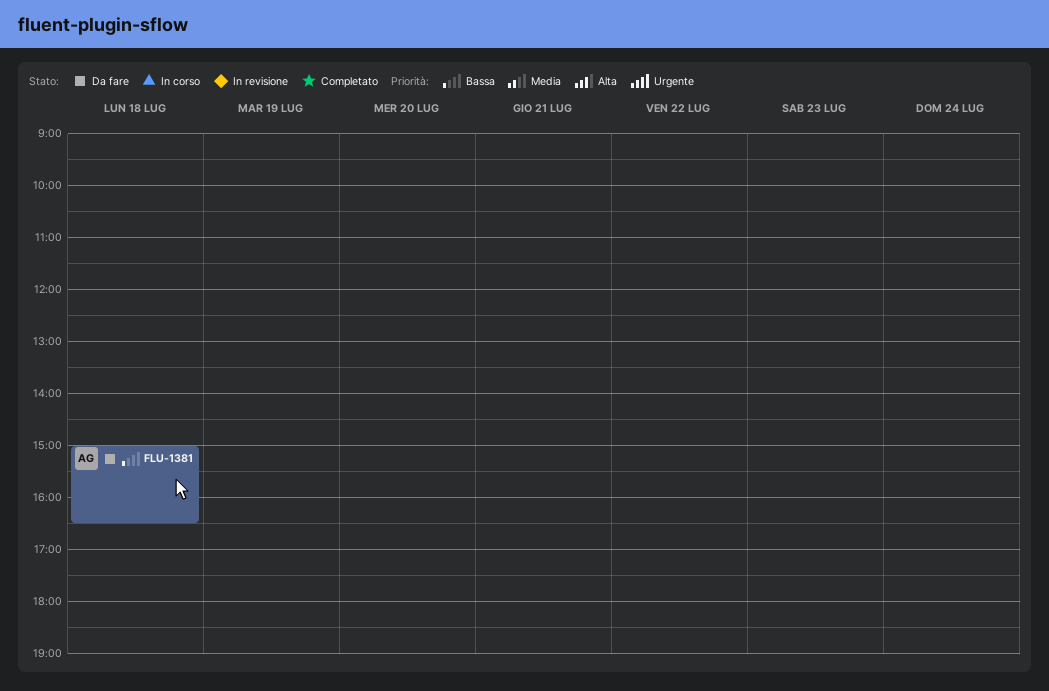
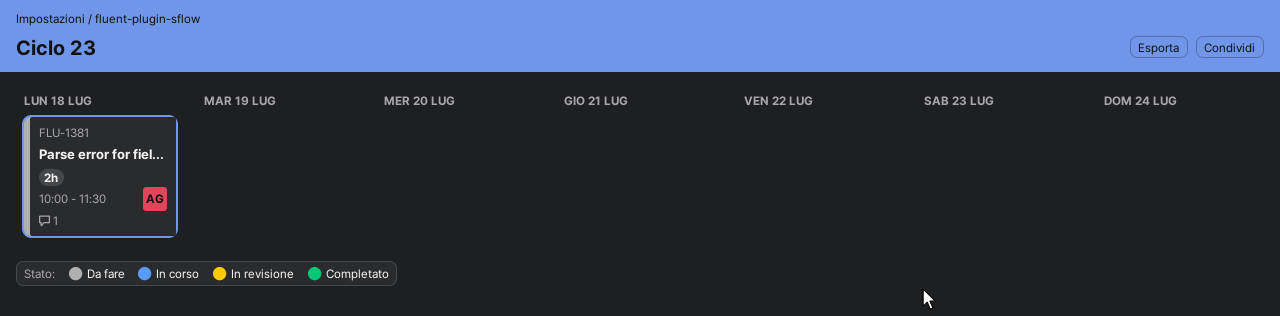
FLU-1381, begins: 15:00 -> 10:00
FLU-1381, ends: 16:30 -> 11:30

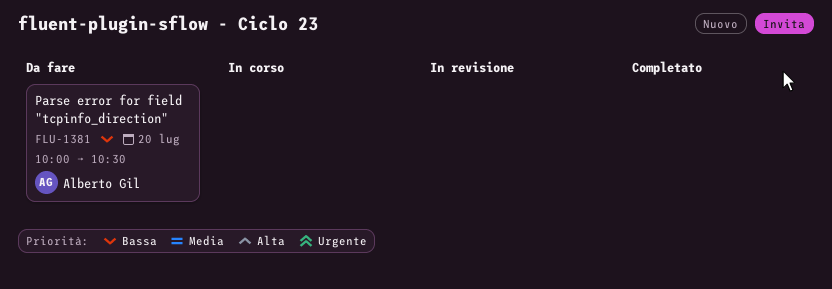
FLU-1381, day: Jul 18 -> Jul 20
FLU-1381, ends: 11:30 -> 10:30

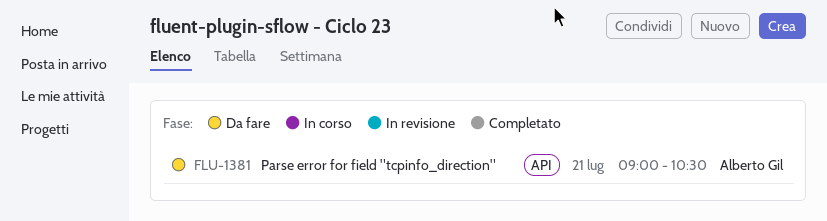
FLU-1381, day: Jul 20 -> Jul 21
FLU-1381, begins: 10:00 -> 09:00

